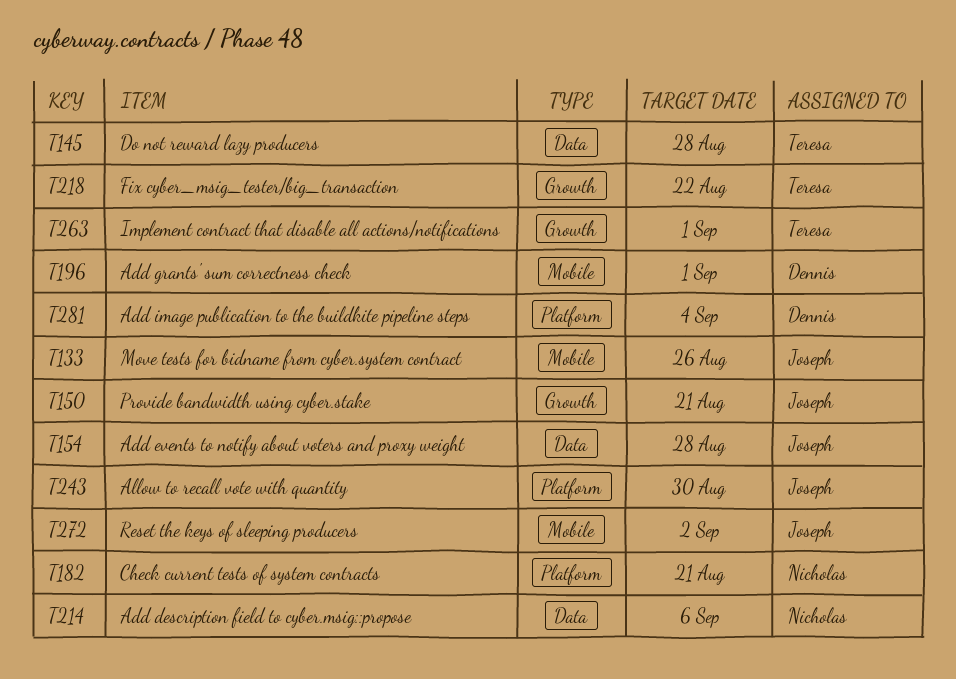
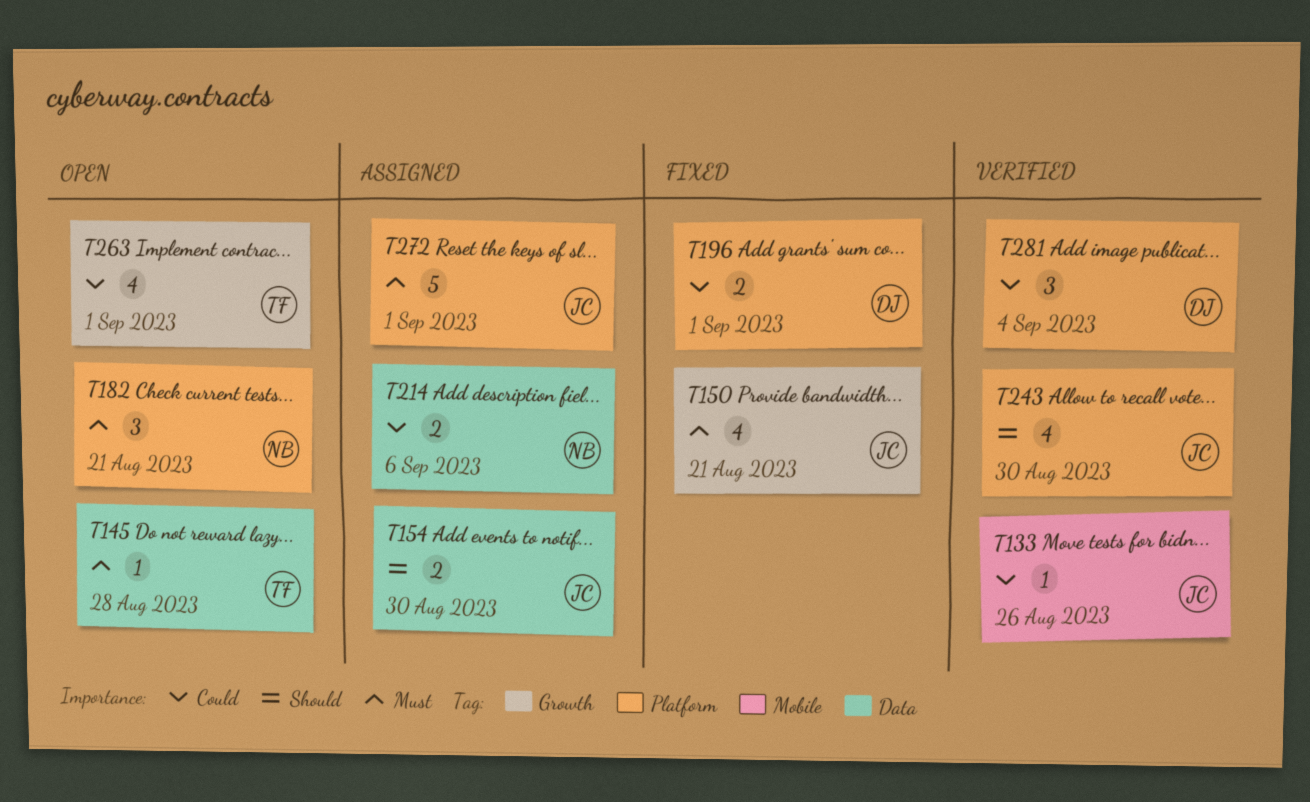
T154, due: Aug 28 -> Aug 30
T196, label: Mobile -> Platform
T218: present -> none
T272, label: Mobile -> Platform
T272, due: Sep 2 -> Sep 1

